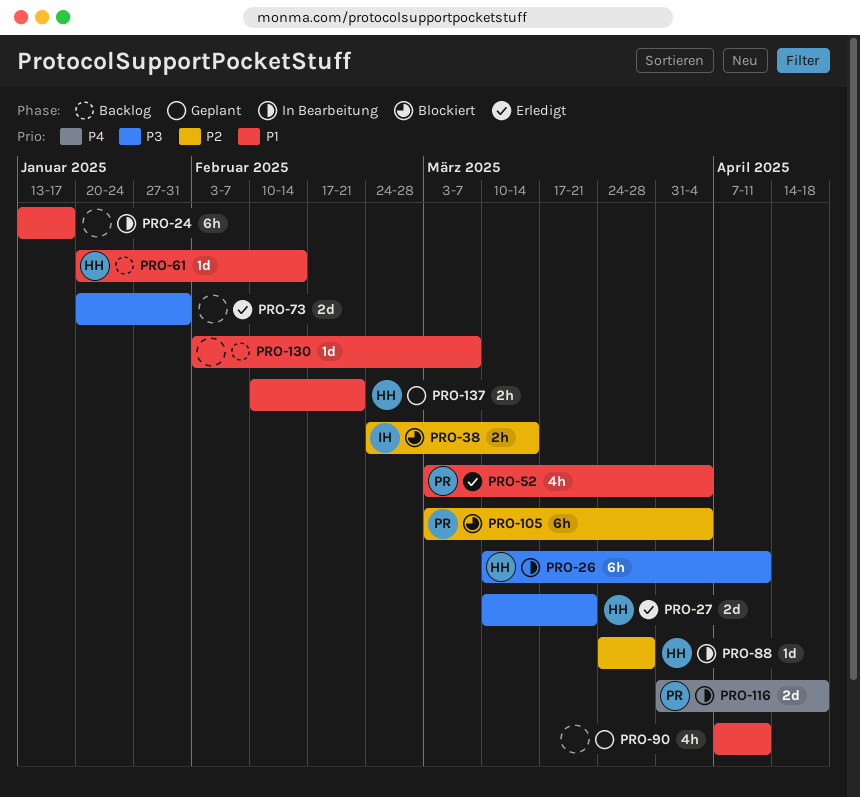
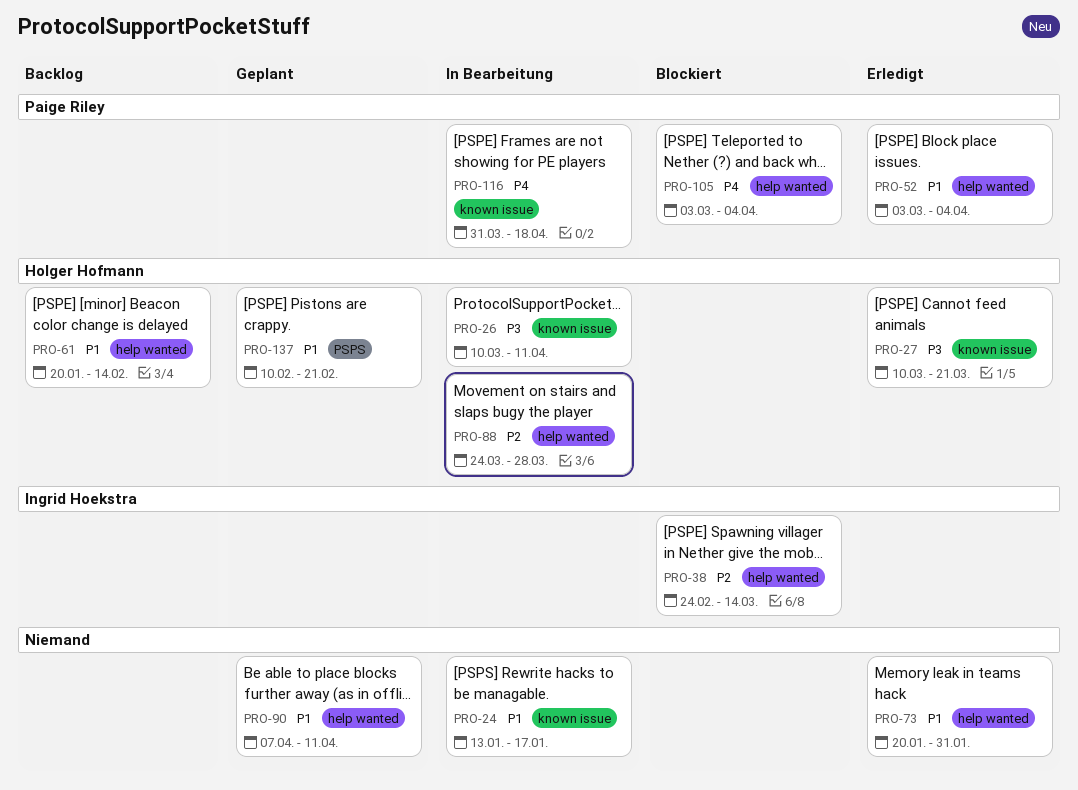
PRO-73, priority: P3 -> P1
PRO-105, priority: P2 -> P4
PRO-130: present -> none

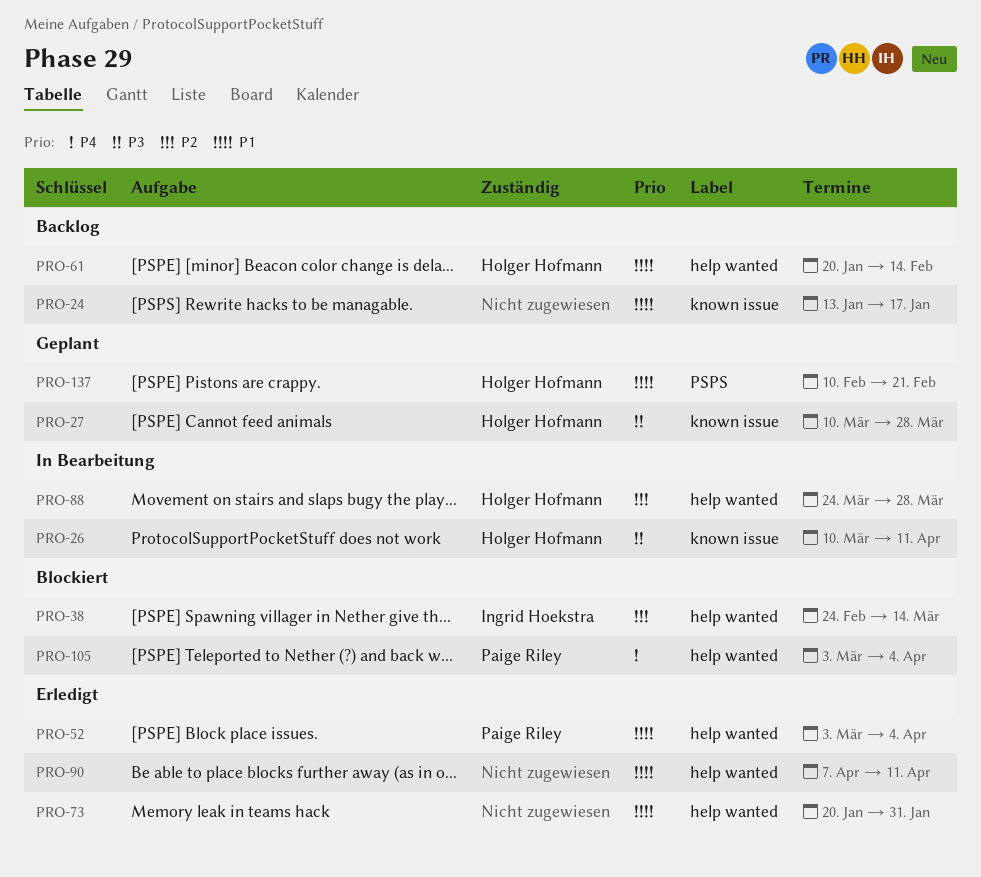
PRO-24, status: In Bearbeitung -> Backlog
PRO-27, status: Erledigt -> Geplant
PRO-27, due: Mar 21 -> Mar 28
PRO-90, status: Geplant -> Erledigt
PRO-116: present -> none

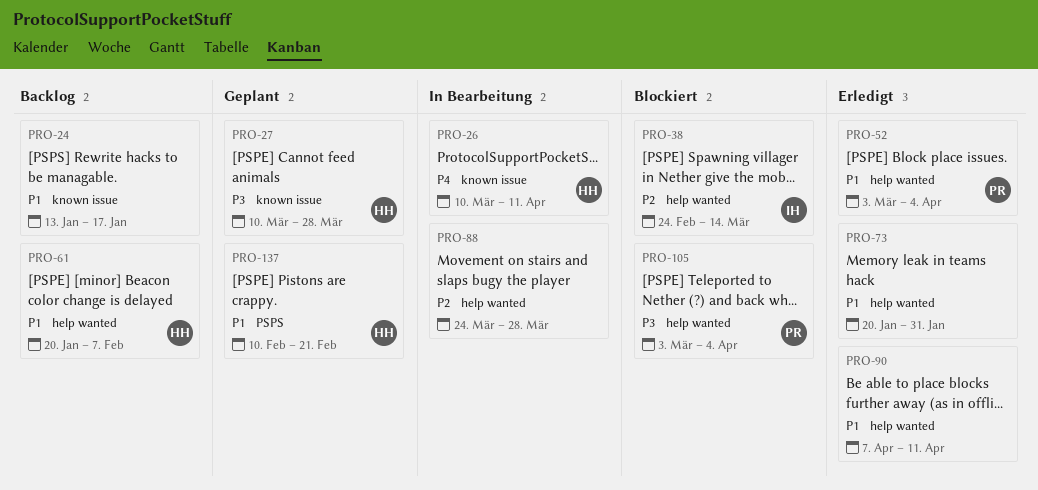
PRO-26, priority: P3 -> P4
PRO-61, due: Feb 14 -> Feb 7
PRO-88, owner: Holger Hofmann -> none
PRO-105, priority: P4 -> P3

